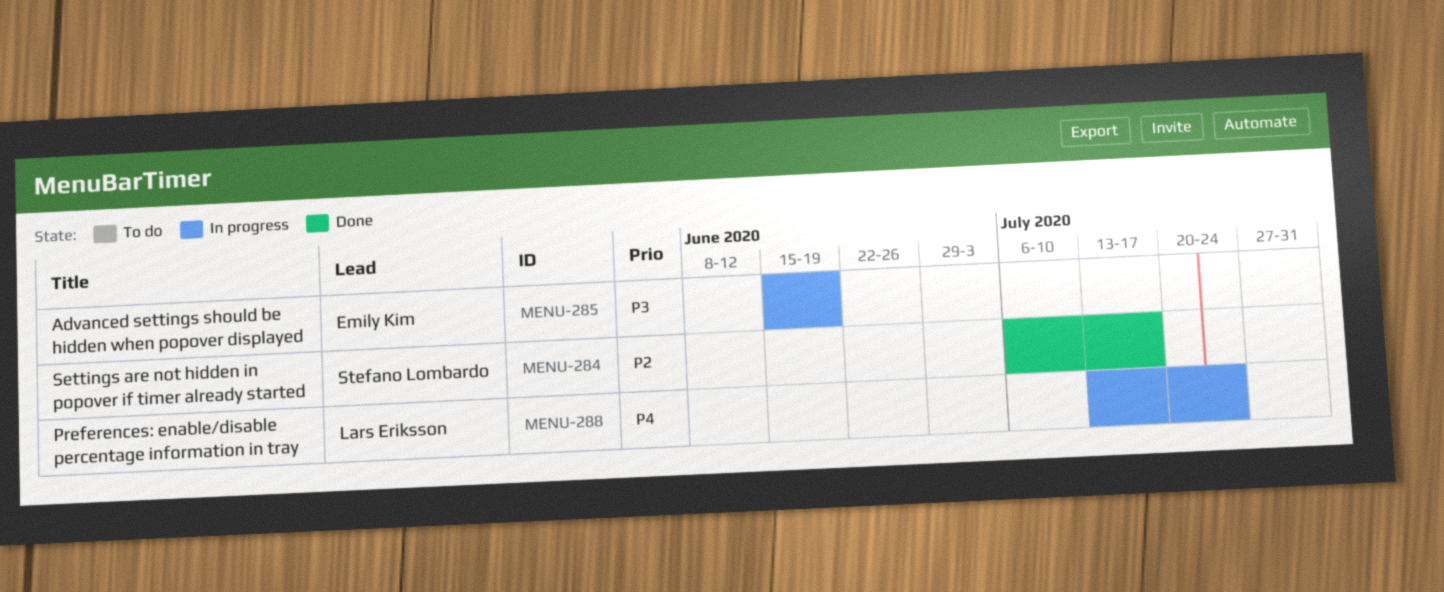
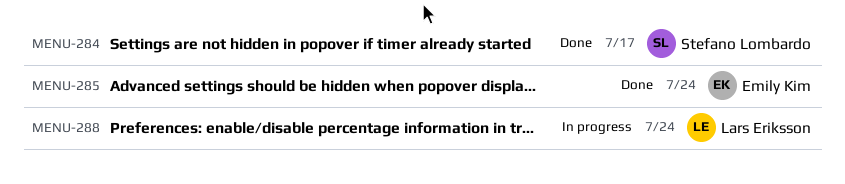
MENU-285, status: In progress -> Done
MENU-285, due: Jun 19 -> Jul 24

